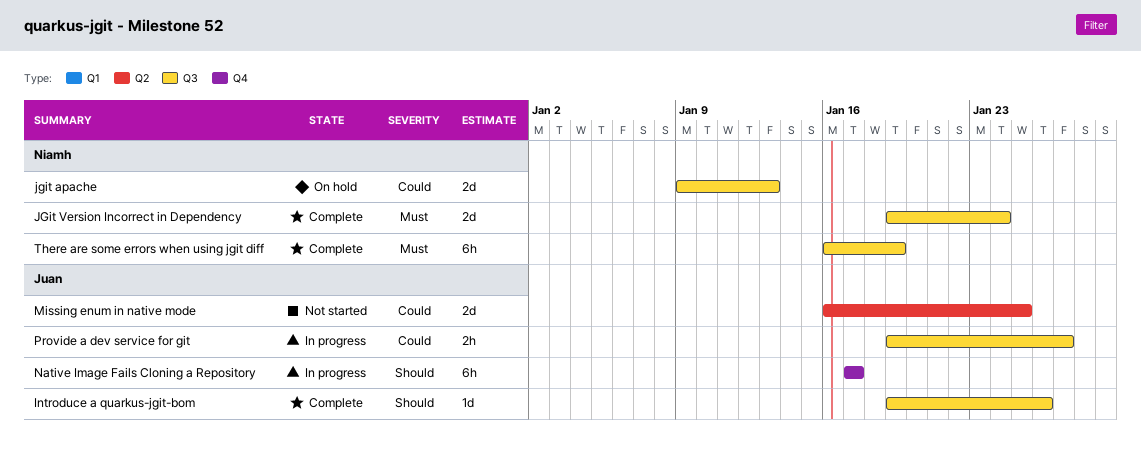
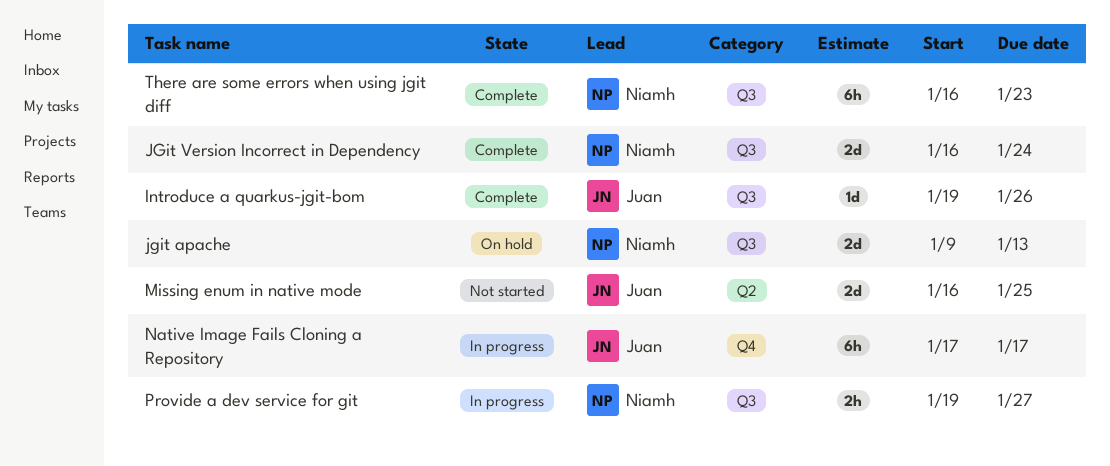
JGit Version Incorrect in Dependency, start: Jan 19 -> Jan 16
Provide a dev service for git, owner: Juan -> Niamh
There are some errors when using jgit diff, due: Jan 19 -> Jan 23

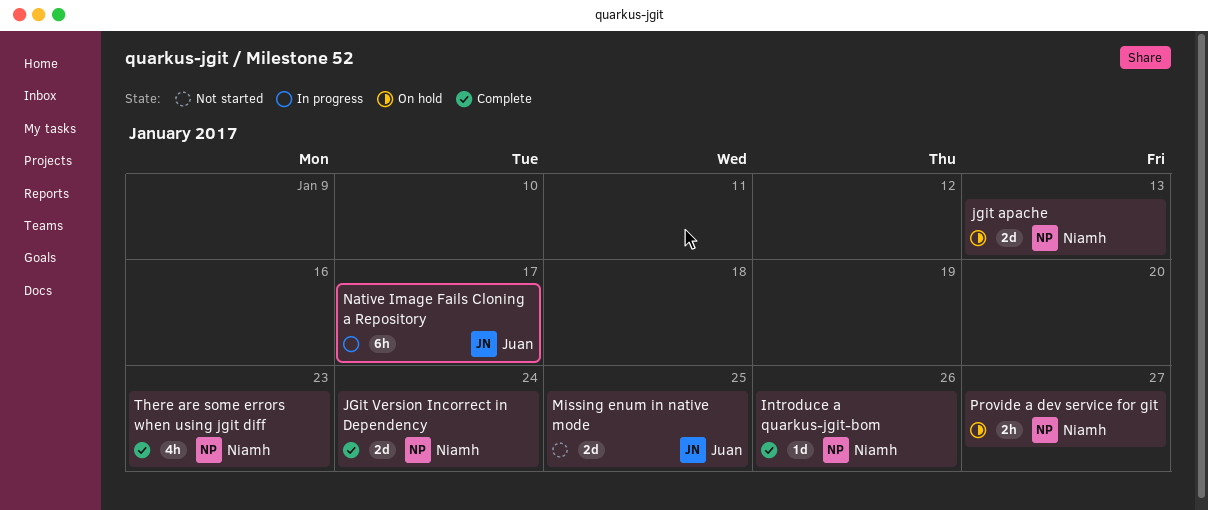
Introduce a quarkus-jgit-bom, owner: Juan -> Niamh
Provide a dev service for git, status: In progress -> On hold
There are some errors when using jgit diff, estimate: 6h -> 4h

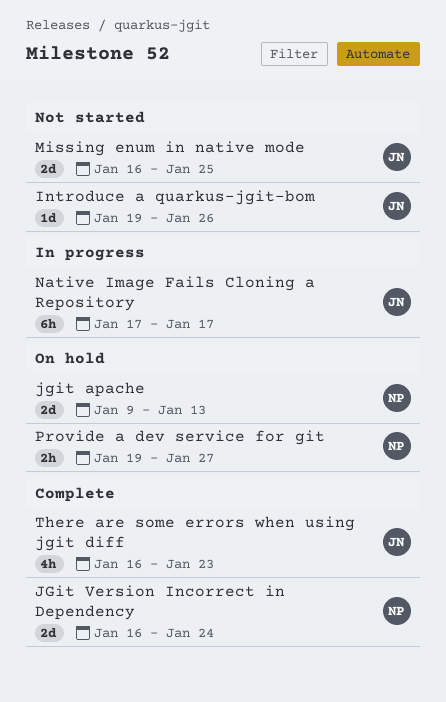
Introduce a quarkus-jgit-bom, status: Complete -> Not started
Introduce a quarkus-jgit-bom, owner: Niamh -> Juan
There are some errors when using jgit diff, owner: Niamh -> Juan

